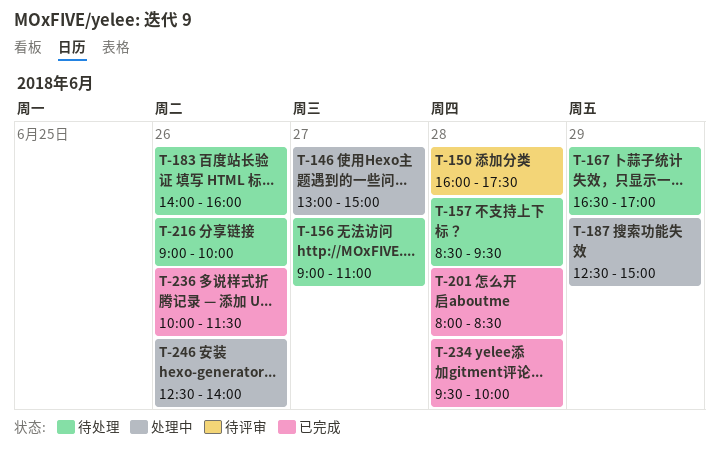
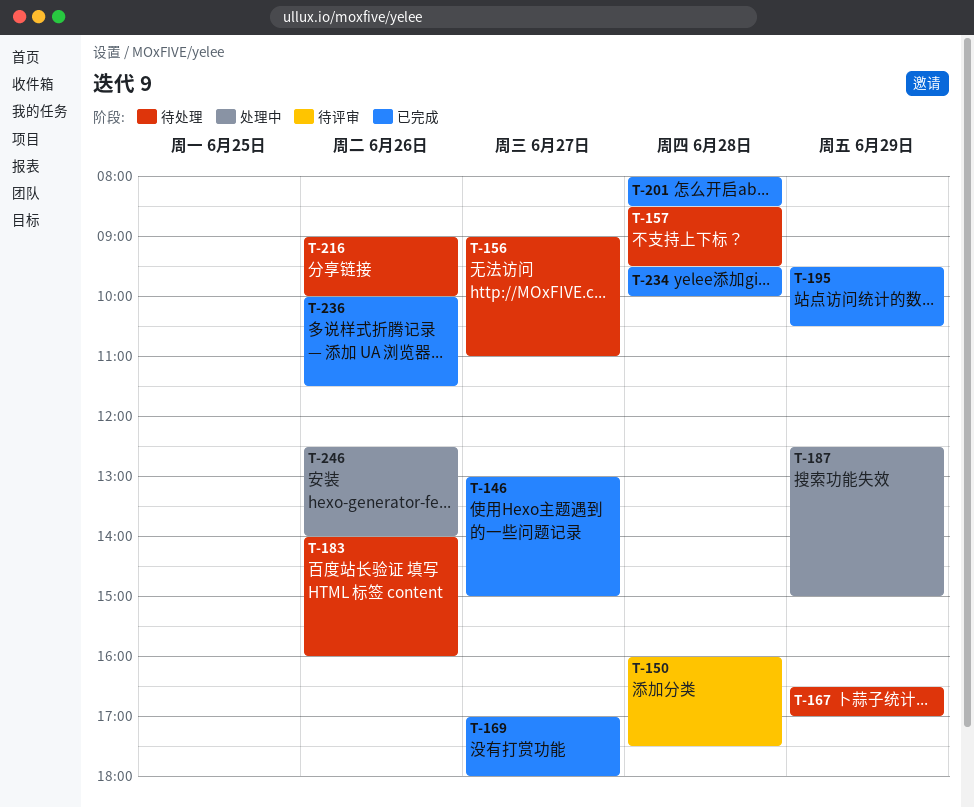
T-146, status: 处理中 -> 已完成
T-169: none -> present
T-195: none -> present

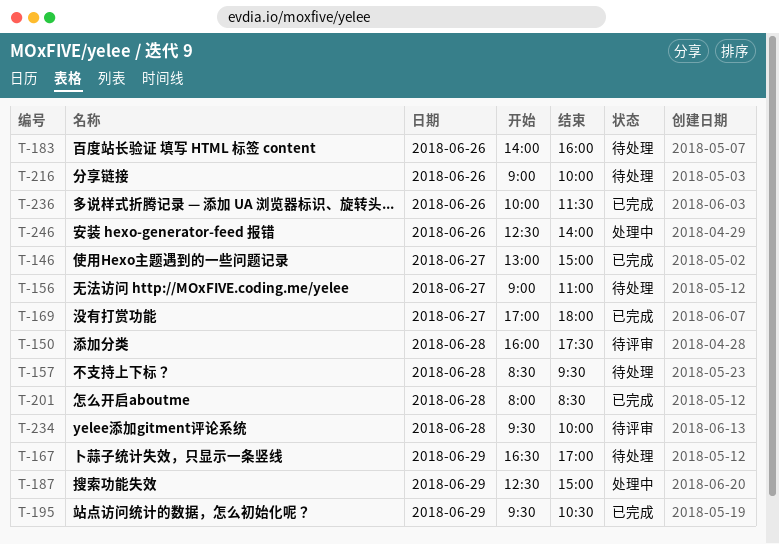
T-234, status: 已完成 -> 待评审

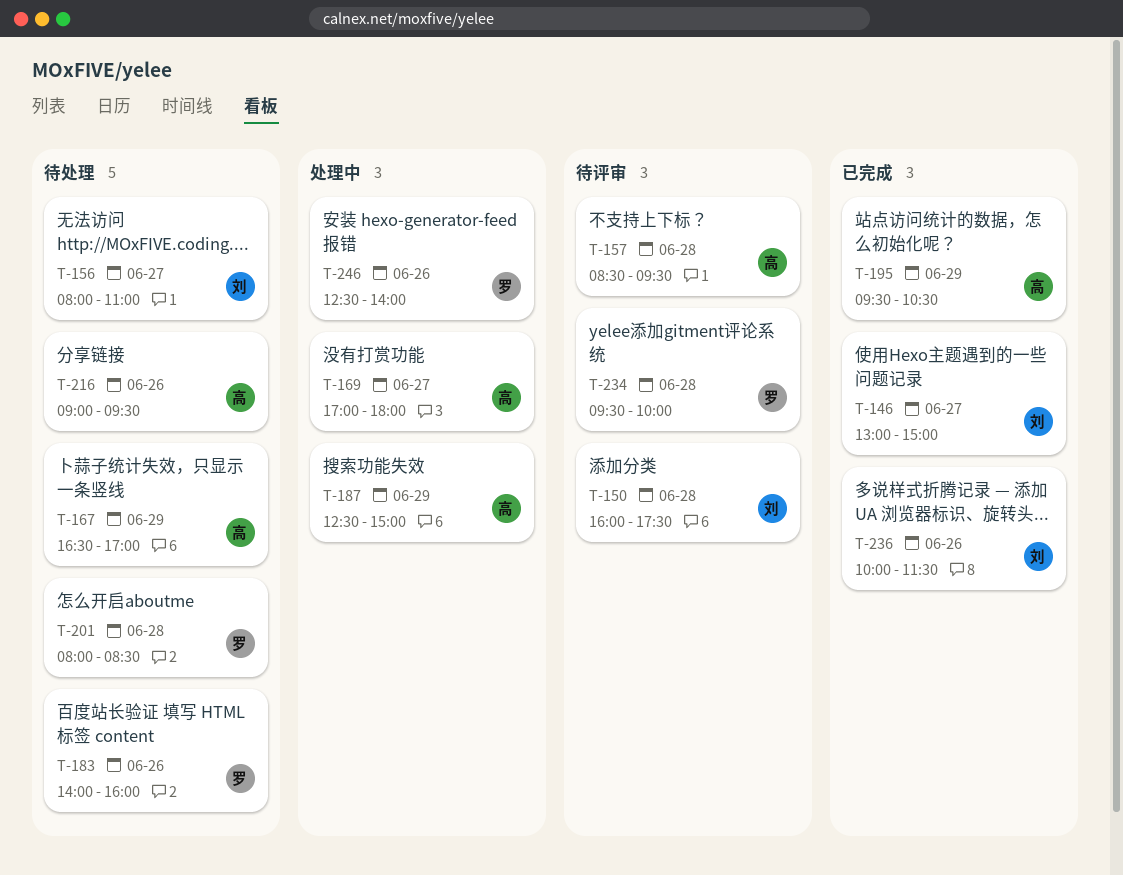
T-156, begins: 09:00 -> 08:00
T-157, status: 待处理 -> 待评审
T-169, status: 已完成 -> 处理中
T-201, status: 已完成 -> 待处理
T-216, ends: 10:00 -> 09:30

